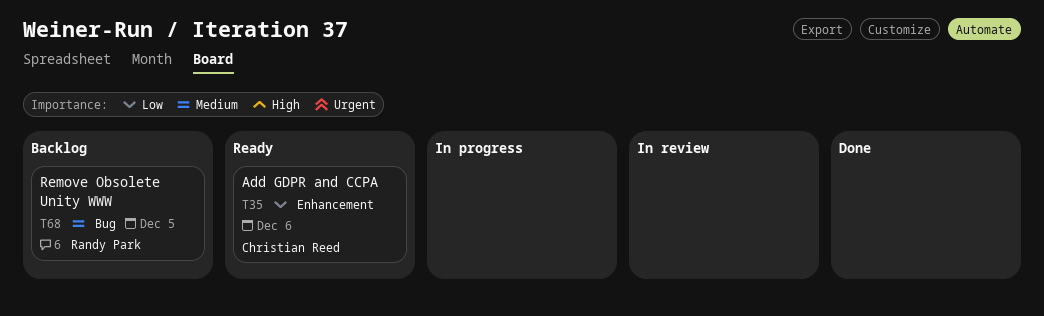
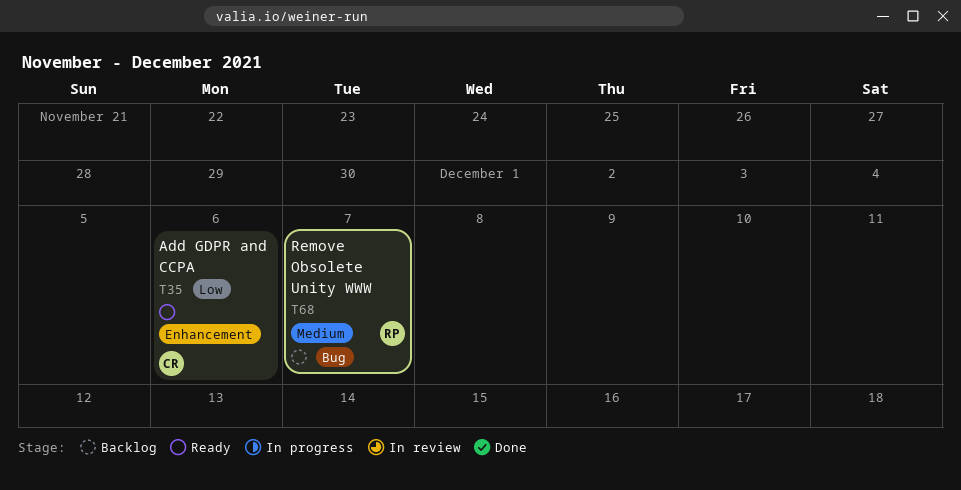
T68, due: Dec 5 -> Dec 7

